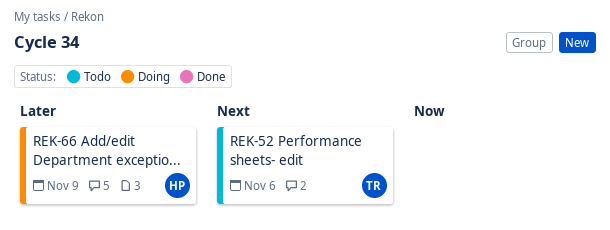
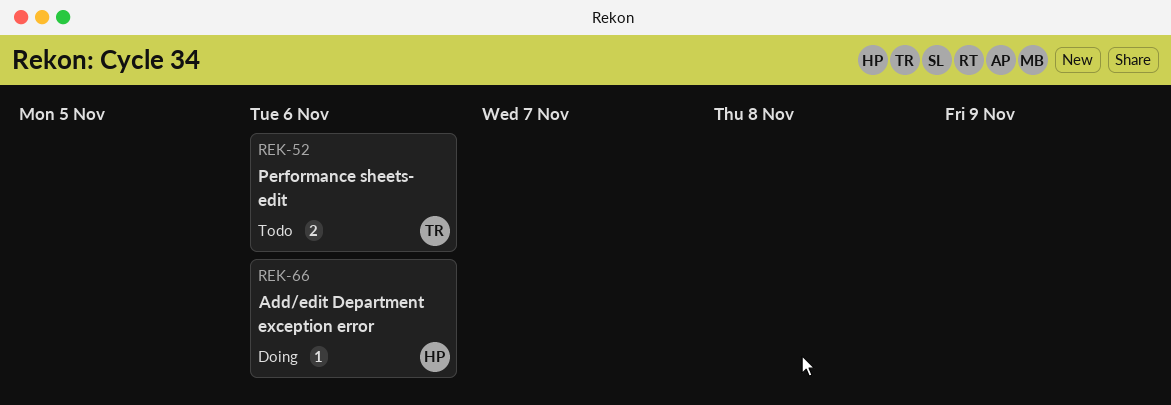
REK-66, due: Nov 9 -> Nov 6

